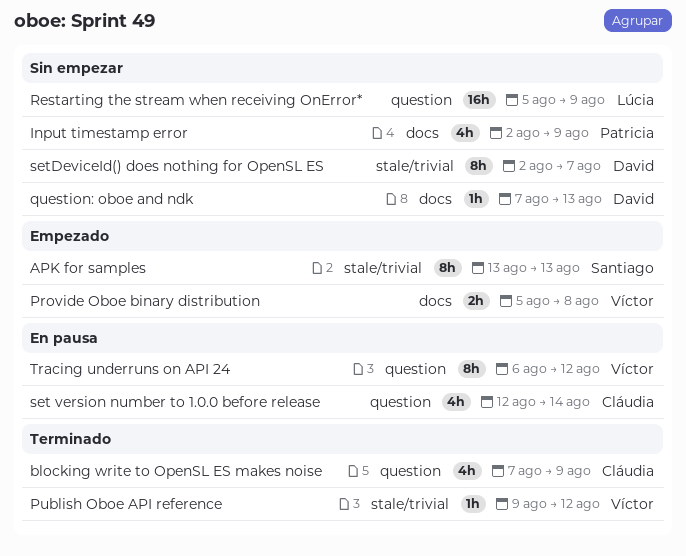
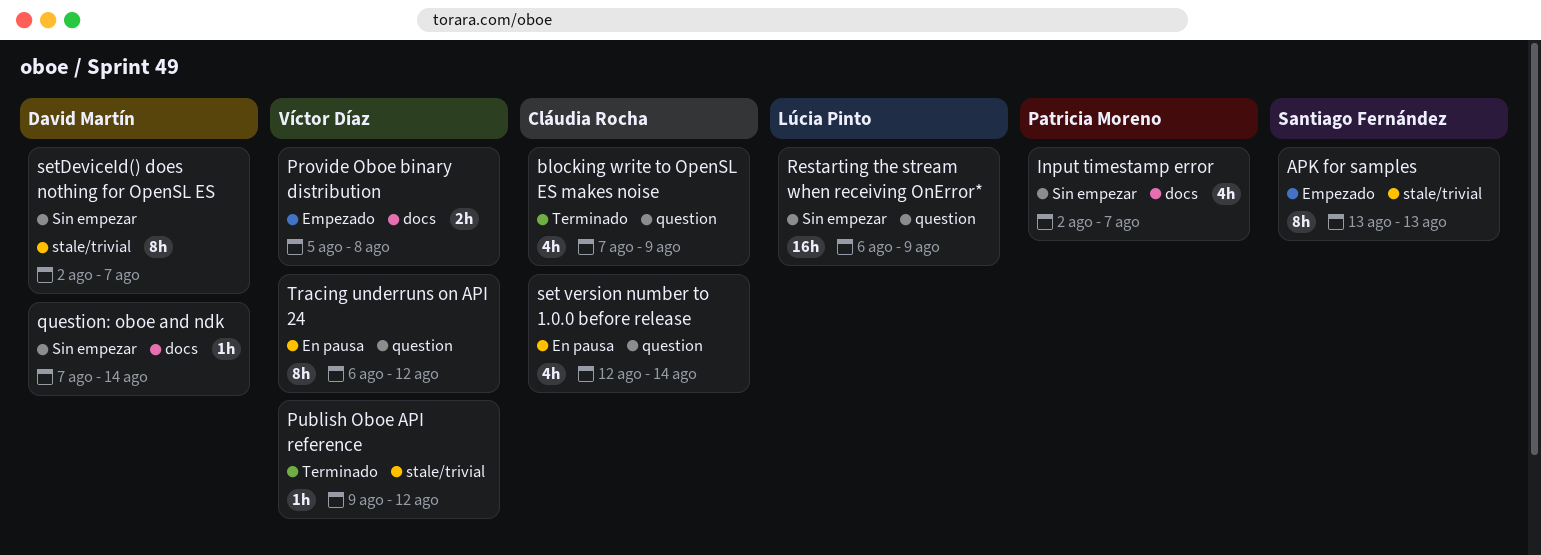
Input timestamp error, due: Aug 9 -> Aug 7
question: oboe and ndk, due: Aug 13 -> Aug 14
Restarting the stream when receiving OnError*, start: Aug 5 -> Aug 6

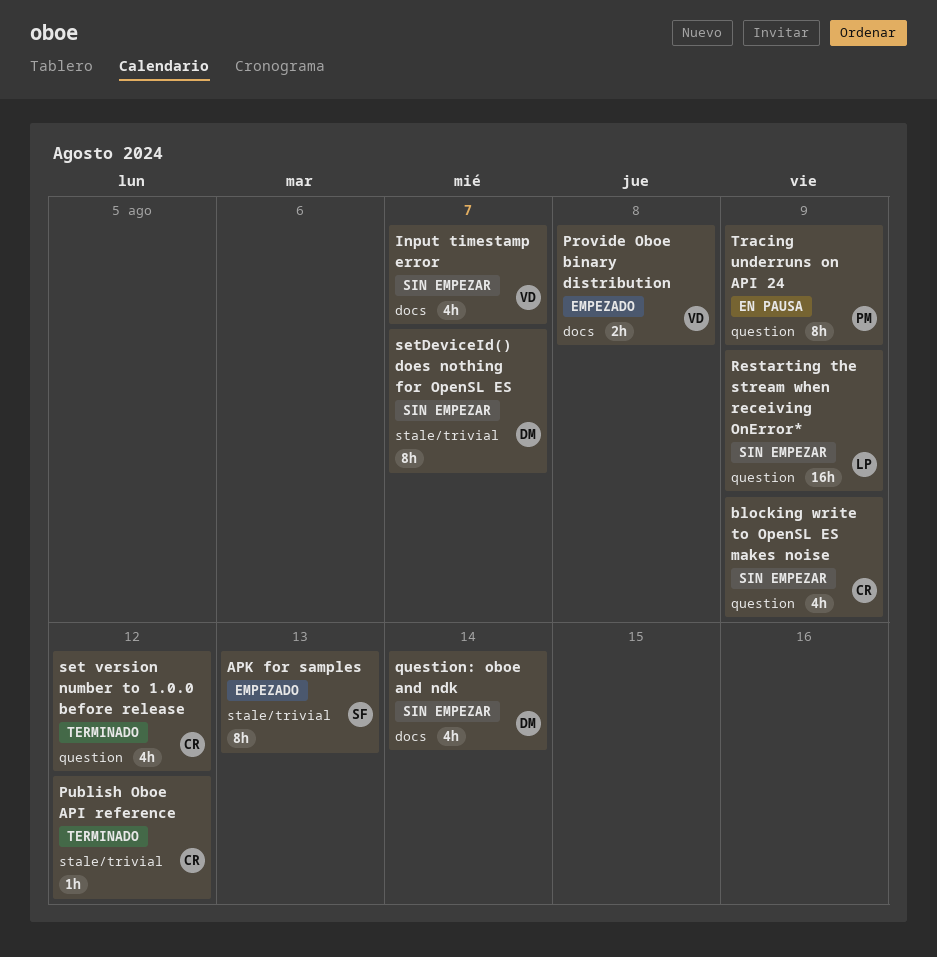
blocking write to OpenSL ES makes noise, status: Terminado -> Sin empezar
Input timestamp error, owner: Patricia Moreno -> Víctor Díaz
Publish Oboe API reference, owner: Víctor Díaz -> Cláudia Rocha
question: oboe and ndk, estimate: 1h -> 4h
set version number to 1.0.0 before release, status: En pausa -> Terminado
set version number to 1.0.0 before release, due: Aug 14 -> Aug 12
Tracing underruns on API 24, owner: Víctor Díaz -> Patricia Moreno
Tracing underruns on API 24, due: Aug 12 -> Aug 9

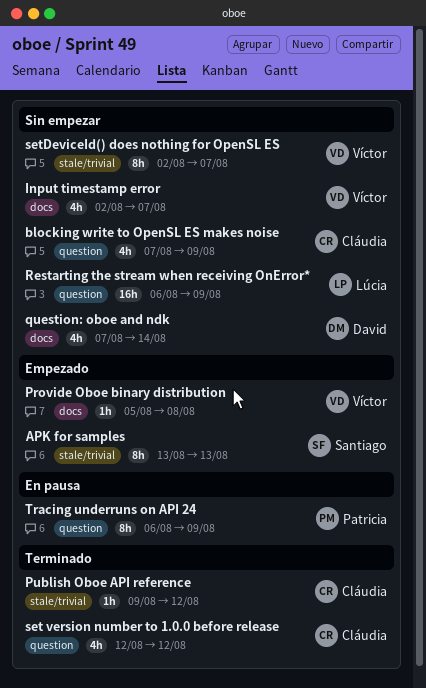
Provide Oboe binary distribution, estimate: 2h -> 1h
setDeviceId() does nothing for OpenSL ES, owner: David -> Víctor

